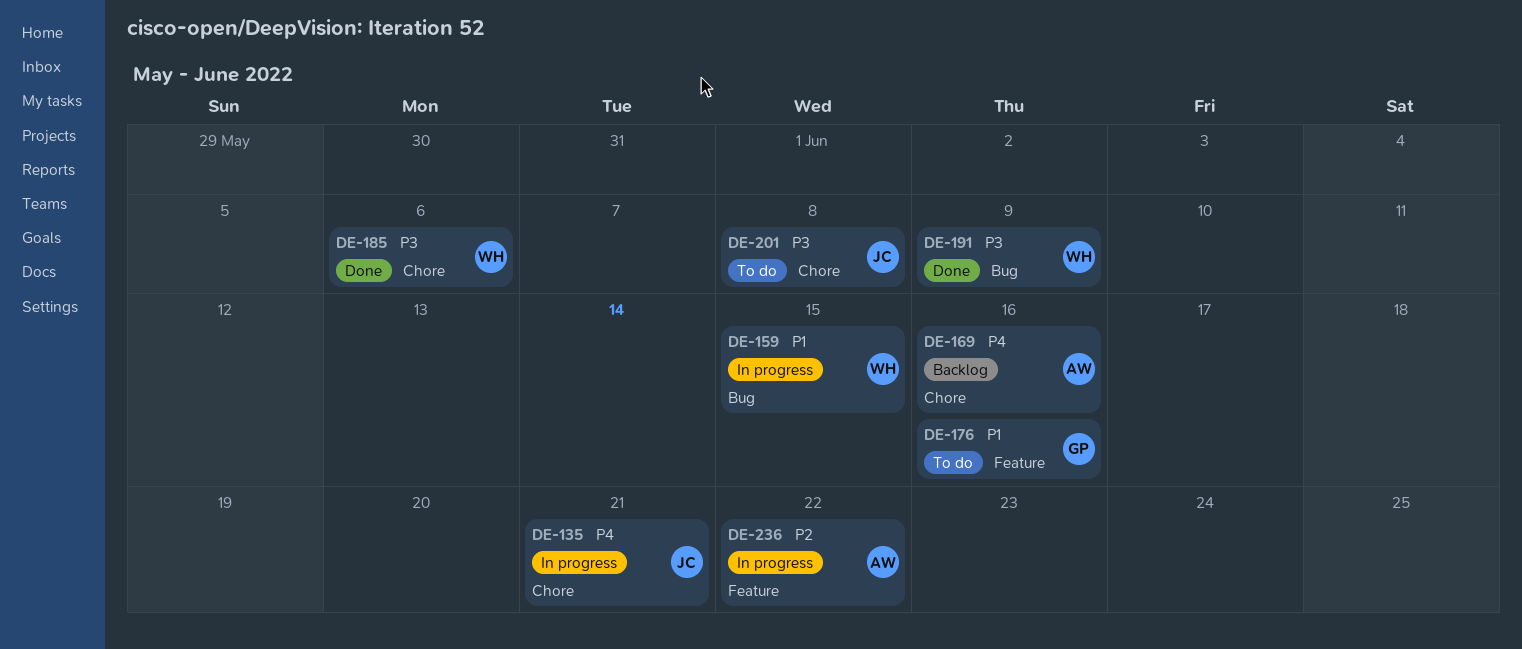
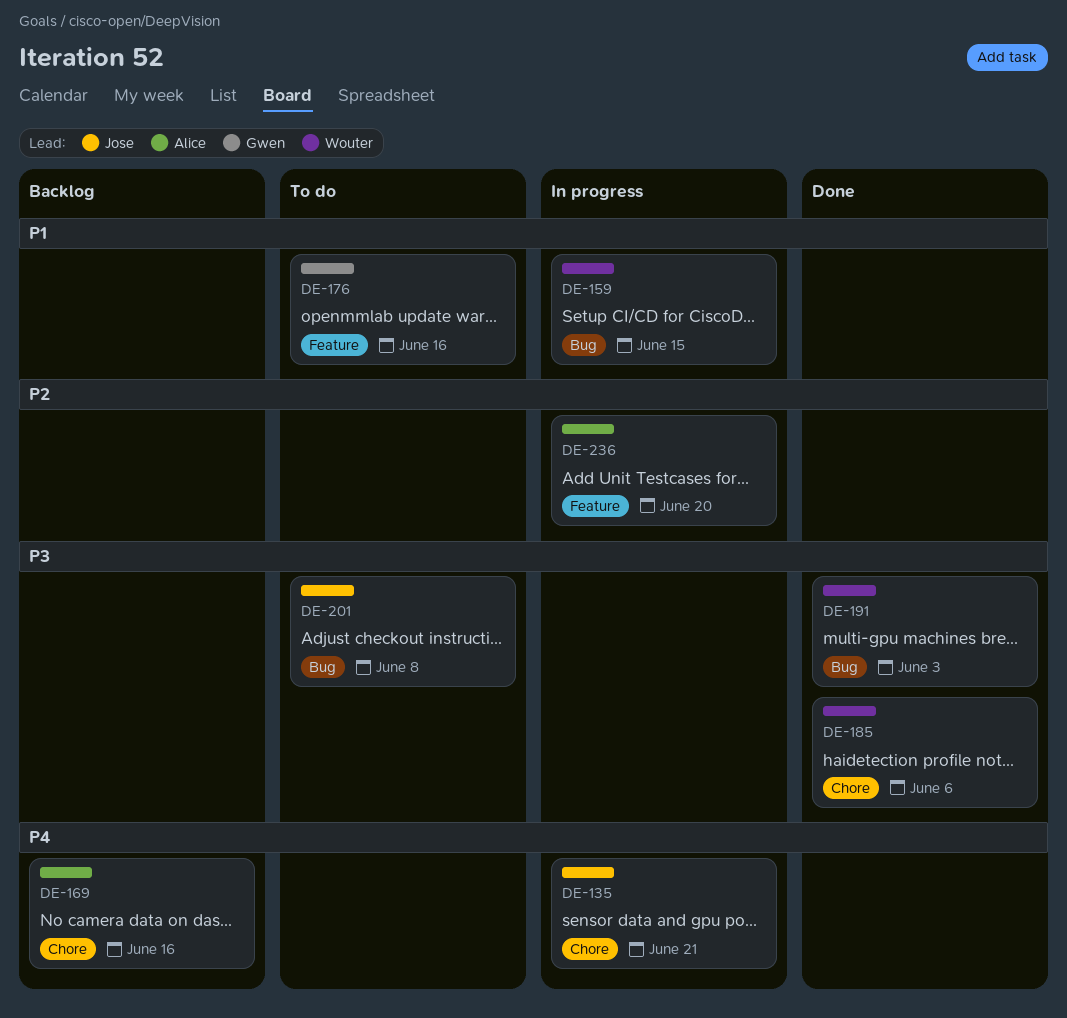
DE-191, due: Jun 9 -> Jun 3
DE-201, label: Chore -> Bug
DE-236, due: Jun 22 -> Jun 20

